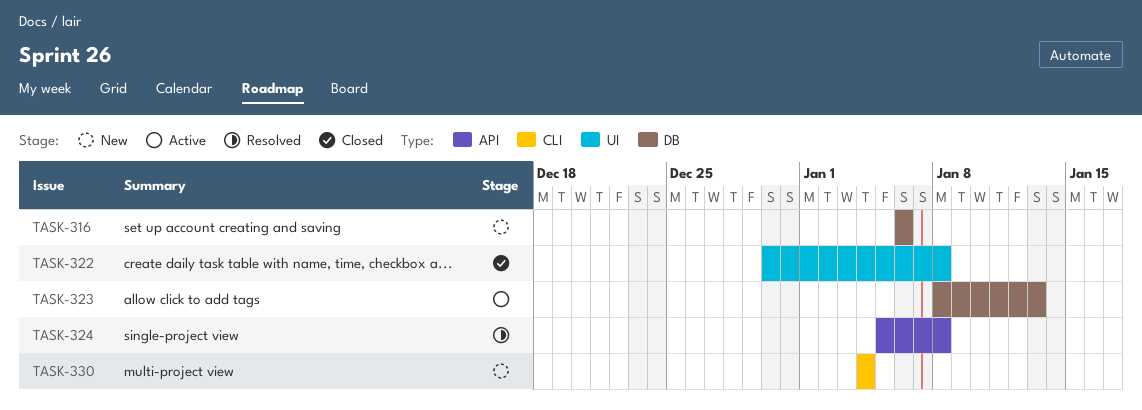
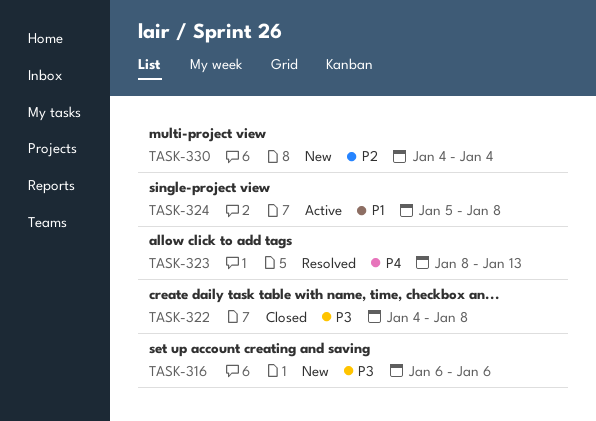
TASK-322, start: Dec 30 -> Jan 4
TASK-323, status: Active -> Resolved
TASK-324, status: Resolved -> Active

